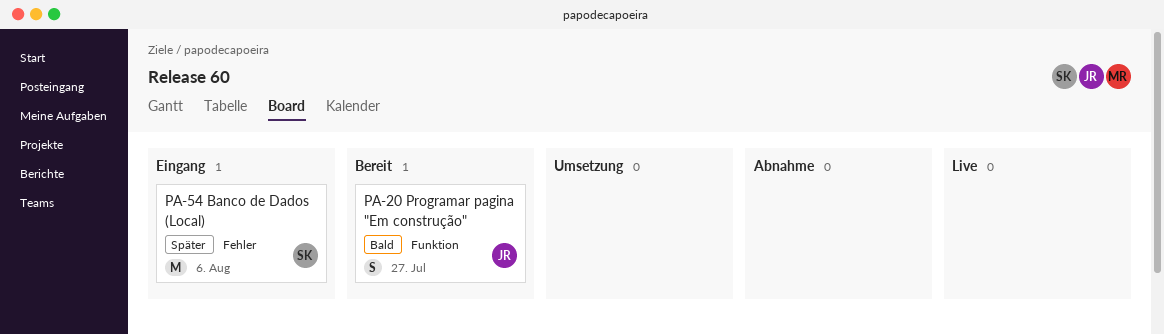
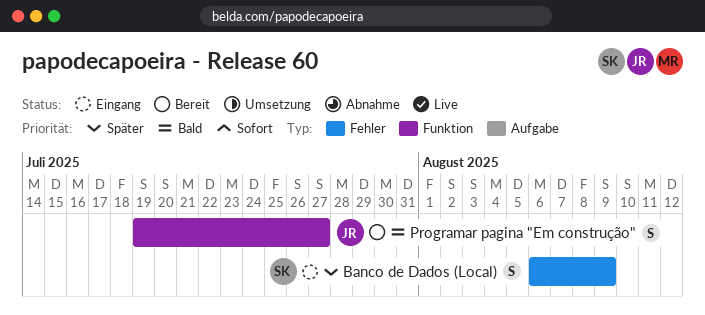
Banco de Dados (Local), estimate: M -> S
Banco de Dados (Local), due: Aug 6 -> Aug 9

